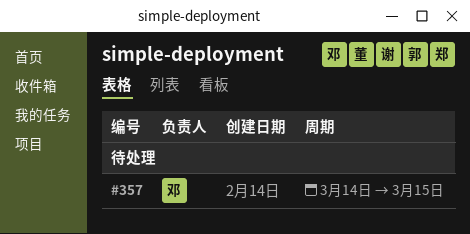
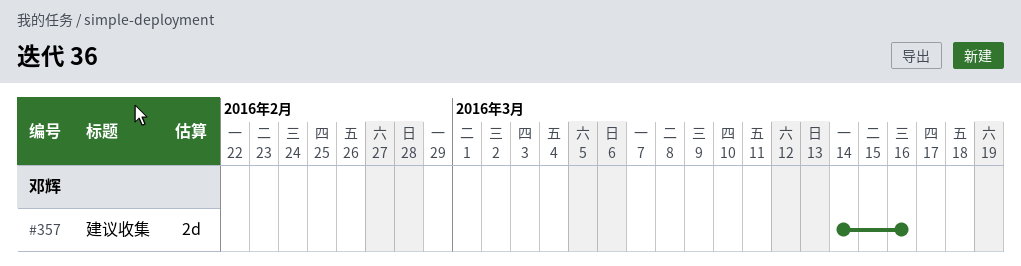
#357, due: Mar 15 -> Mar 16

